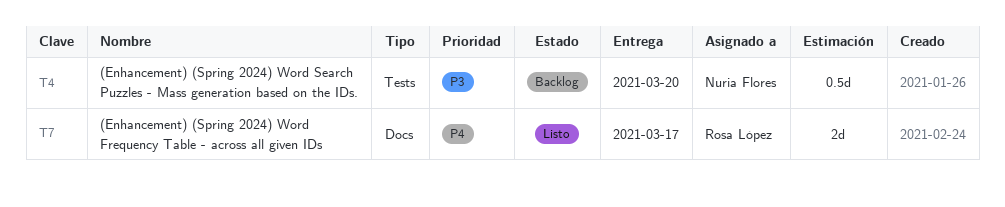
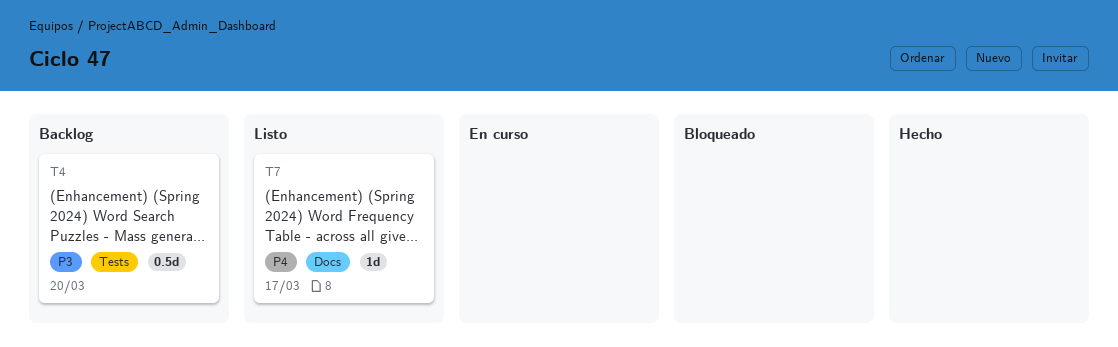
T7, estimate: 2d -> 1d

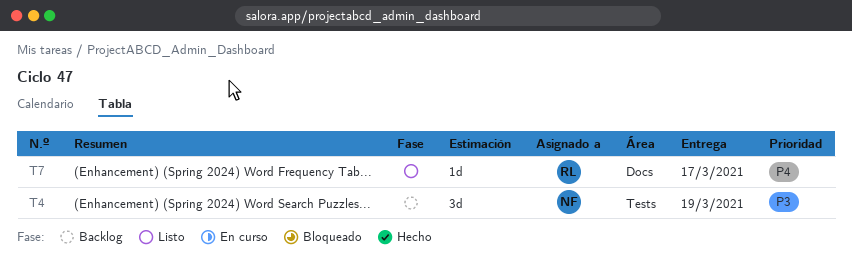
T4, estimate: 0.5d -> 3d
T4, due: Mar 20 -> Mar 19

